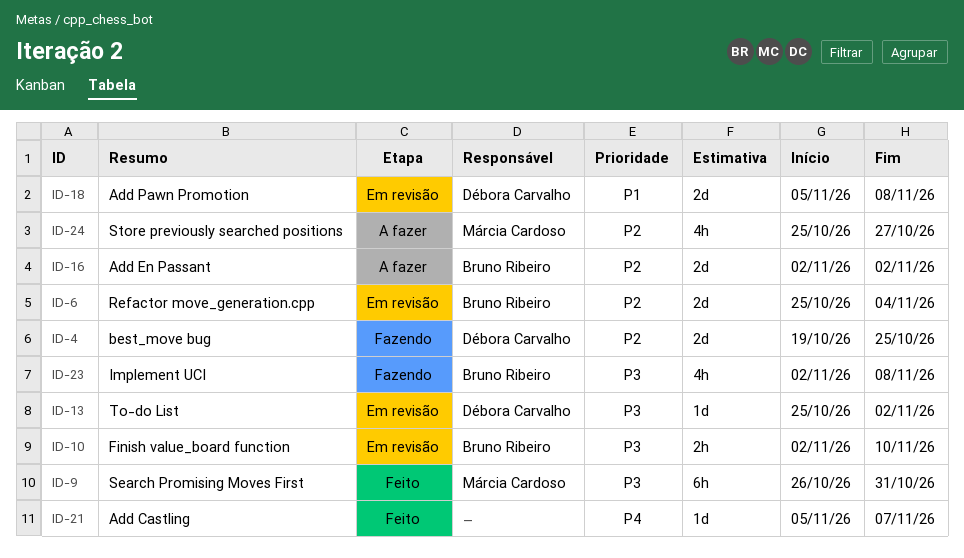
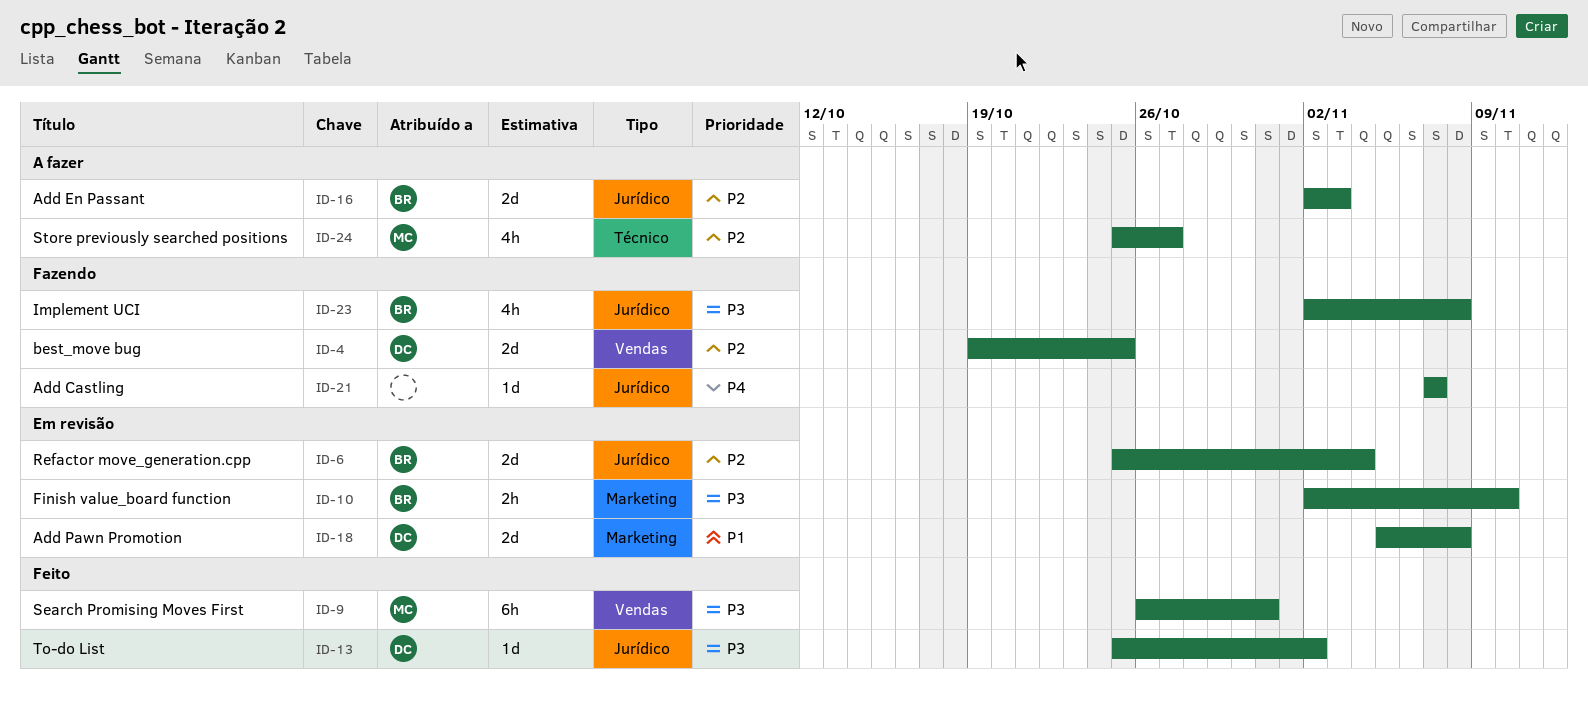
ID-13, status: Em revisão -> Feito
ID-16, due: Nov 2 -> Nov 3
ID-21, status: Feito -> Fazendo
ID-21, start: Nov 5 -> Nov 7

